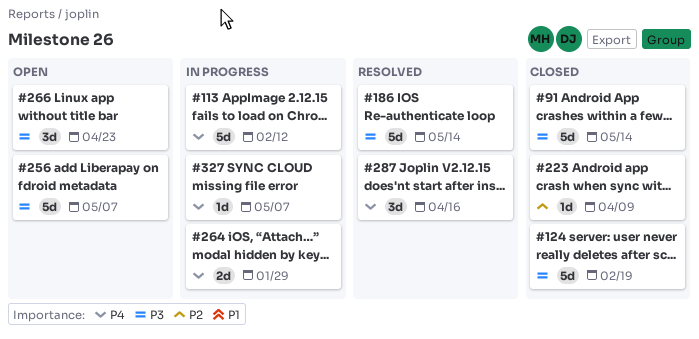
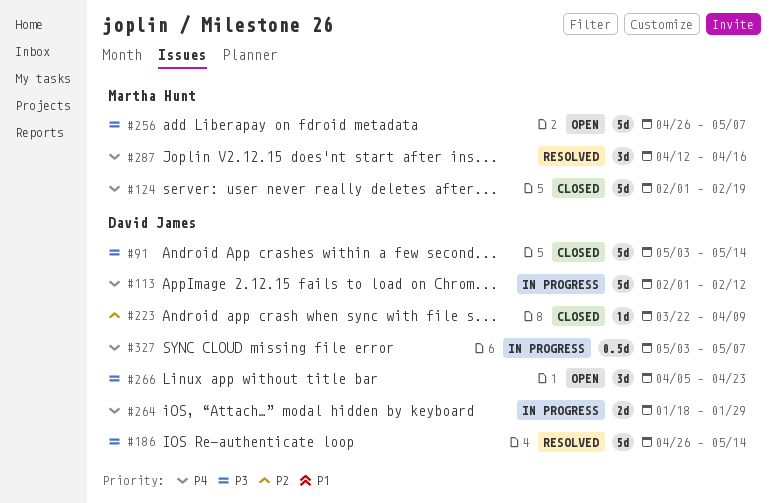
#124, priority: P3 -> P4
#327, estimate: 1d -> 0.5d

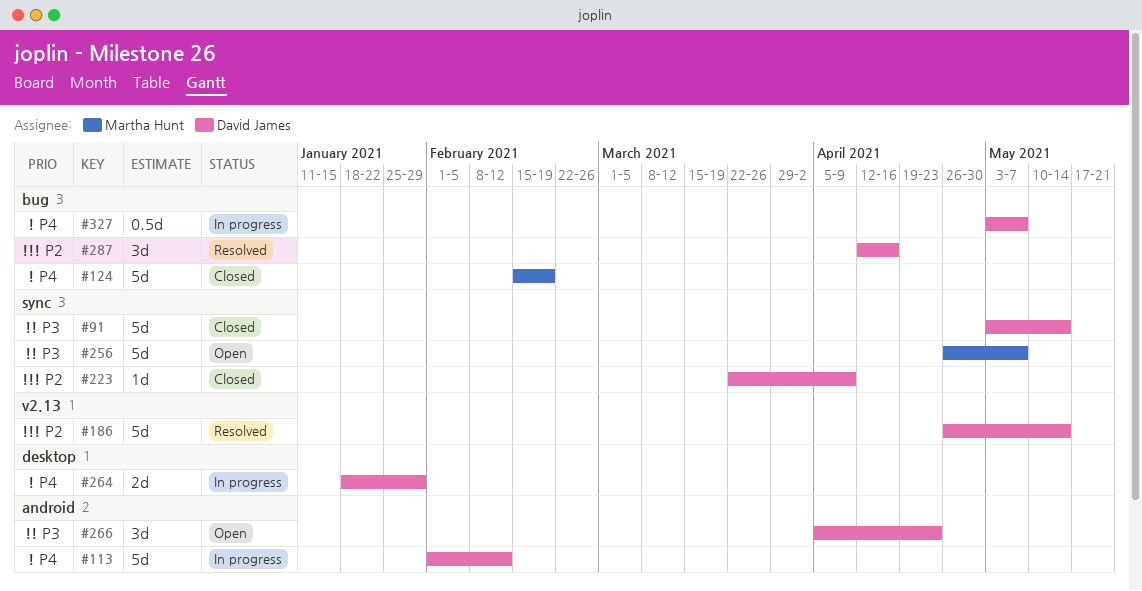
#124, start: Feb 1 -> Feb 15
#186, priority: P3 -> P2
#287, owner: Martha Hunt -> David James
#287, priority: P4 -> P2

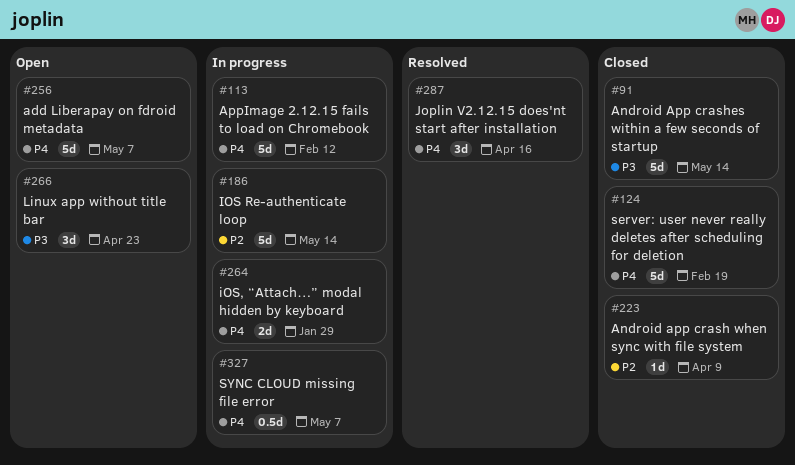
#186, status: Resolved -> In progress
#256, priority: P3 -> P4
#287, priority: P2 -> P4

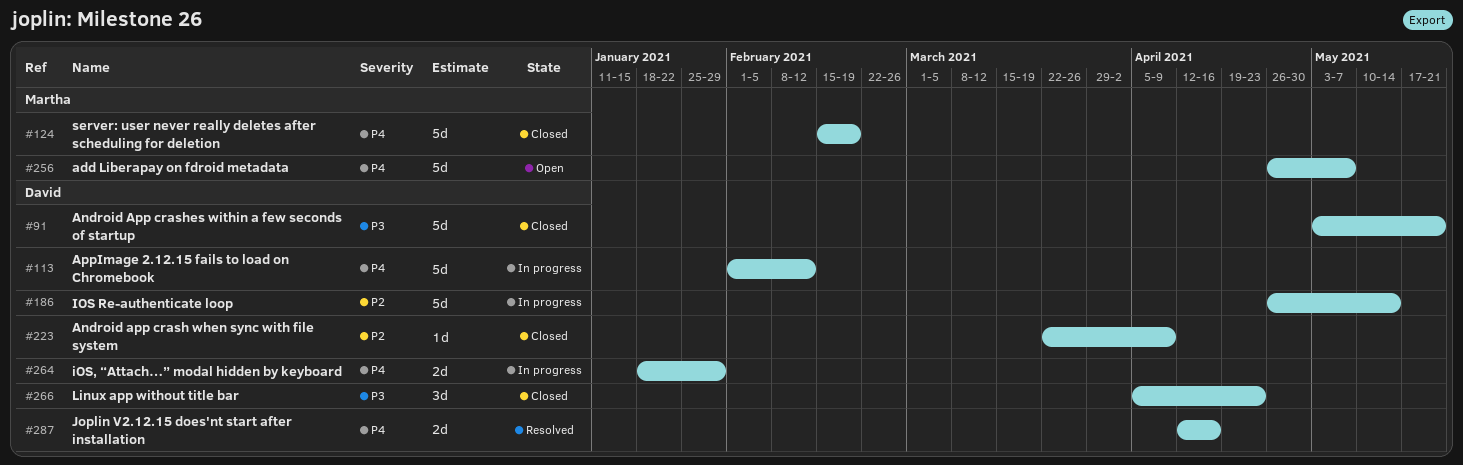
#91, due: May 14 -> May 21
#266, status: Open -> Closed
#287, estimate: 3d -> 2d
#327: present -> none

